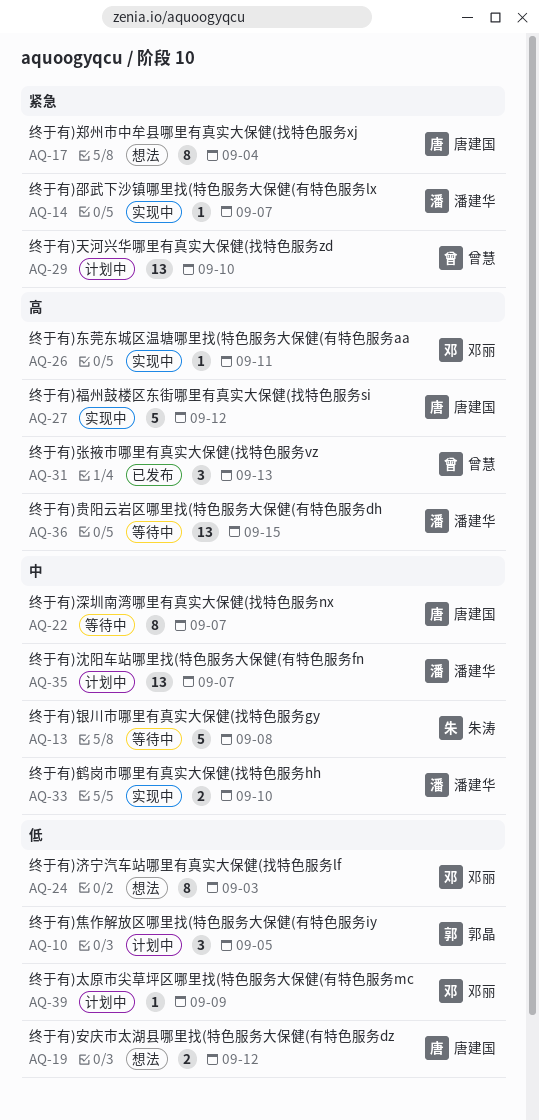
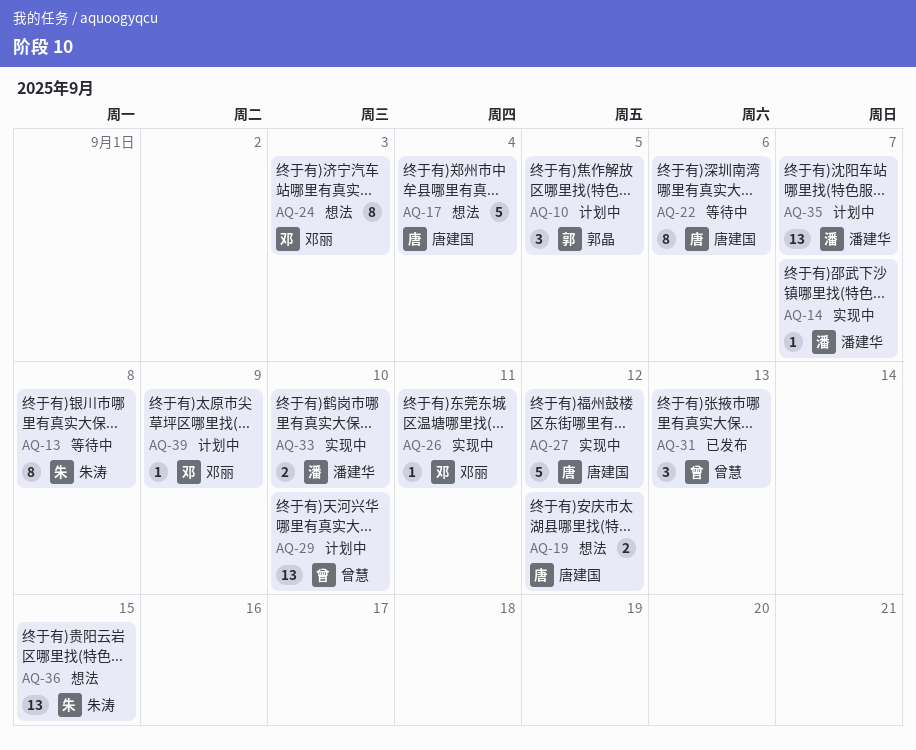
AQ-13, estimate: 5 -> 8
AQ-17, estimate: 8 -> 5
AQ-22, due: Sep 7 -> Sep 6
AQ-36, status: 等待中 -> 想法
AQ-36, owner: 潘建华 -> 朱涛

